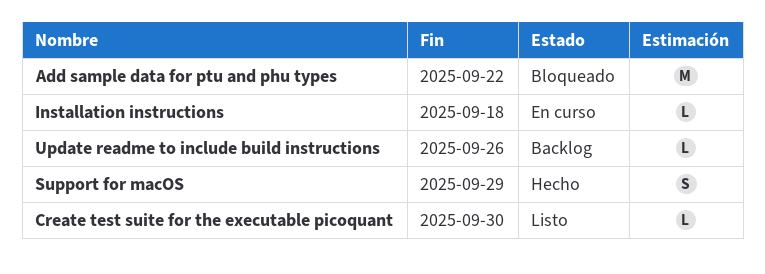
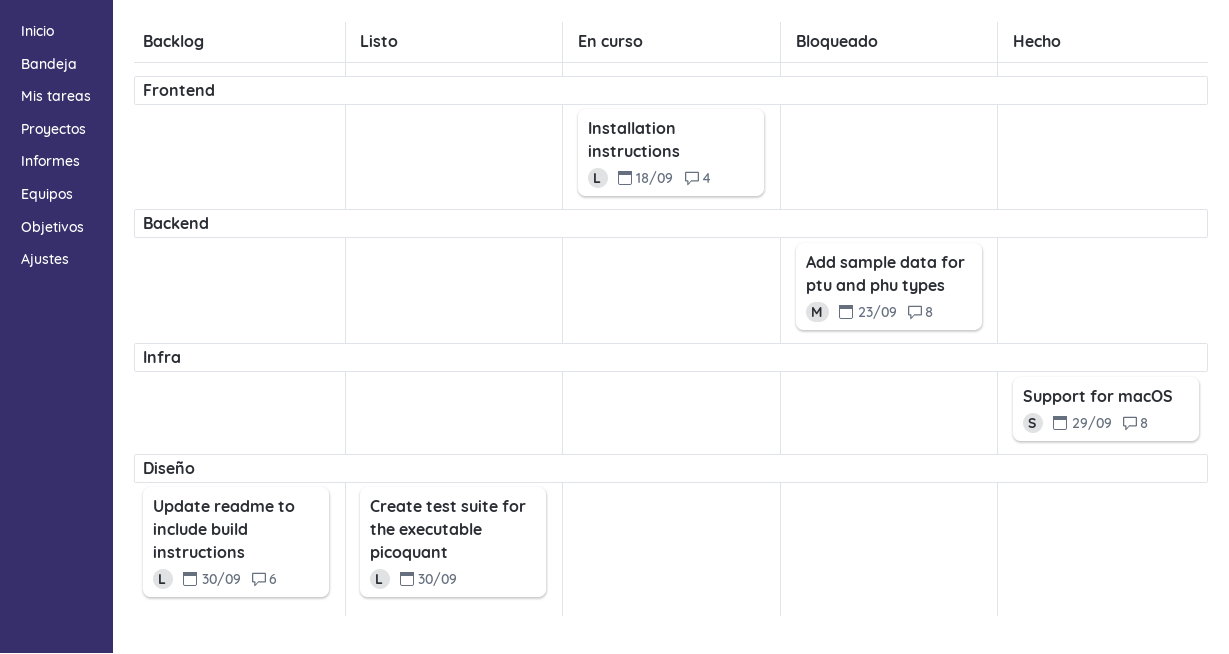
Add sample data for ptu and phu types, due: Sep 22 -> Sep 23
Update readme to include build instructions, due: Sep 26 -> Sep 30

